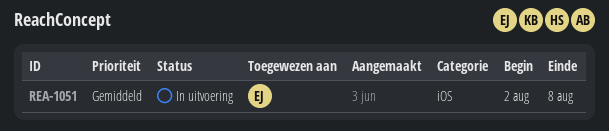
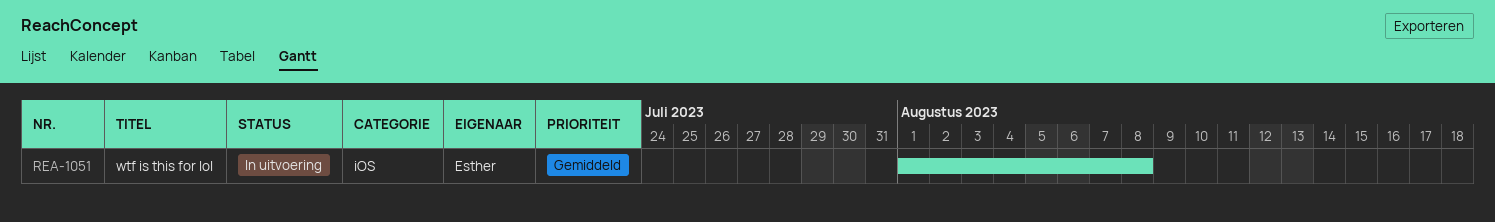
REA-1051, start: Aug 2 -> Aug 1

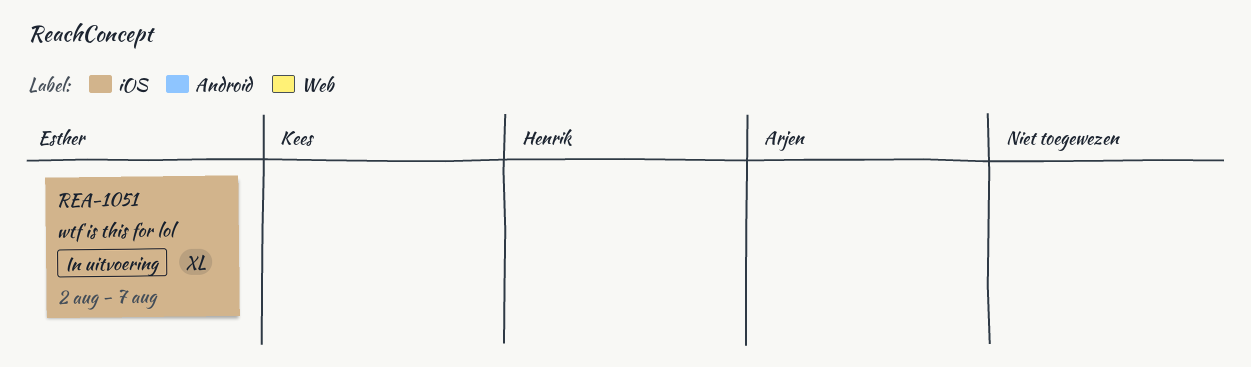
REA-1051, start: Aug 1 -> Aug 2
REA-1051, due: Aug 8 -> Aug 7

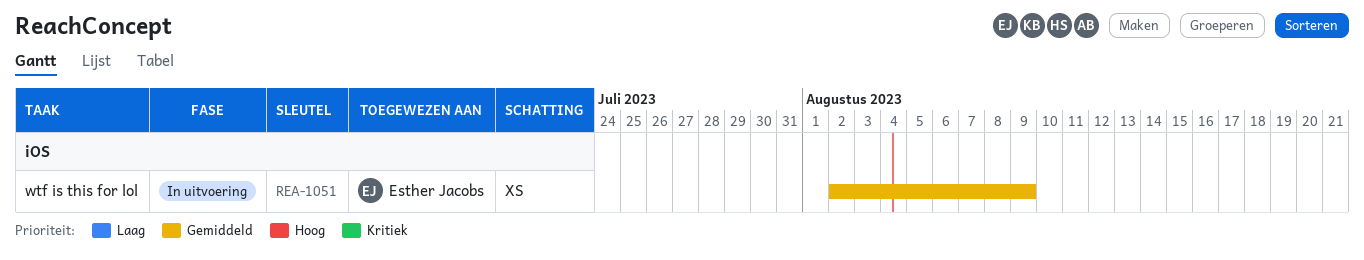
REA-1051, estimate: XL -> XS
REA-1051, due: Aug 7 -> Aug 9

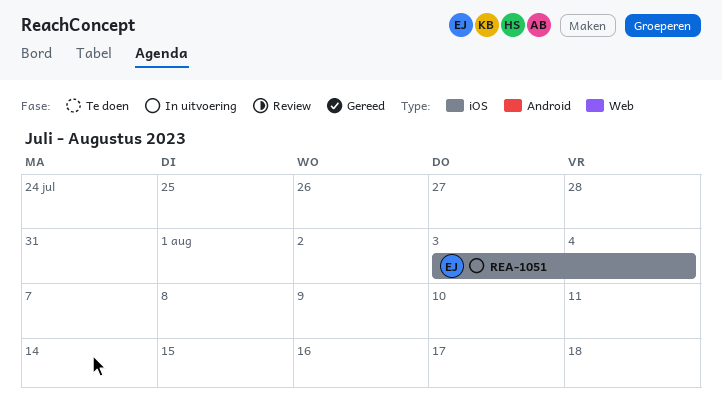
REA-1051, start: Aug 2 -> Aug 3
REA-1051, due: Aug 9 -> Aug 4

